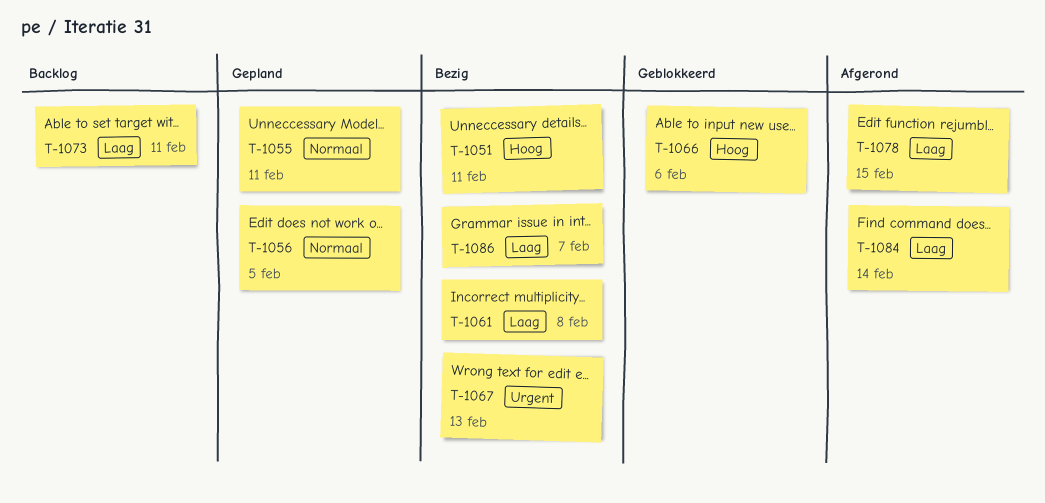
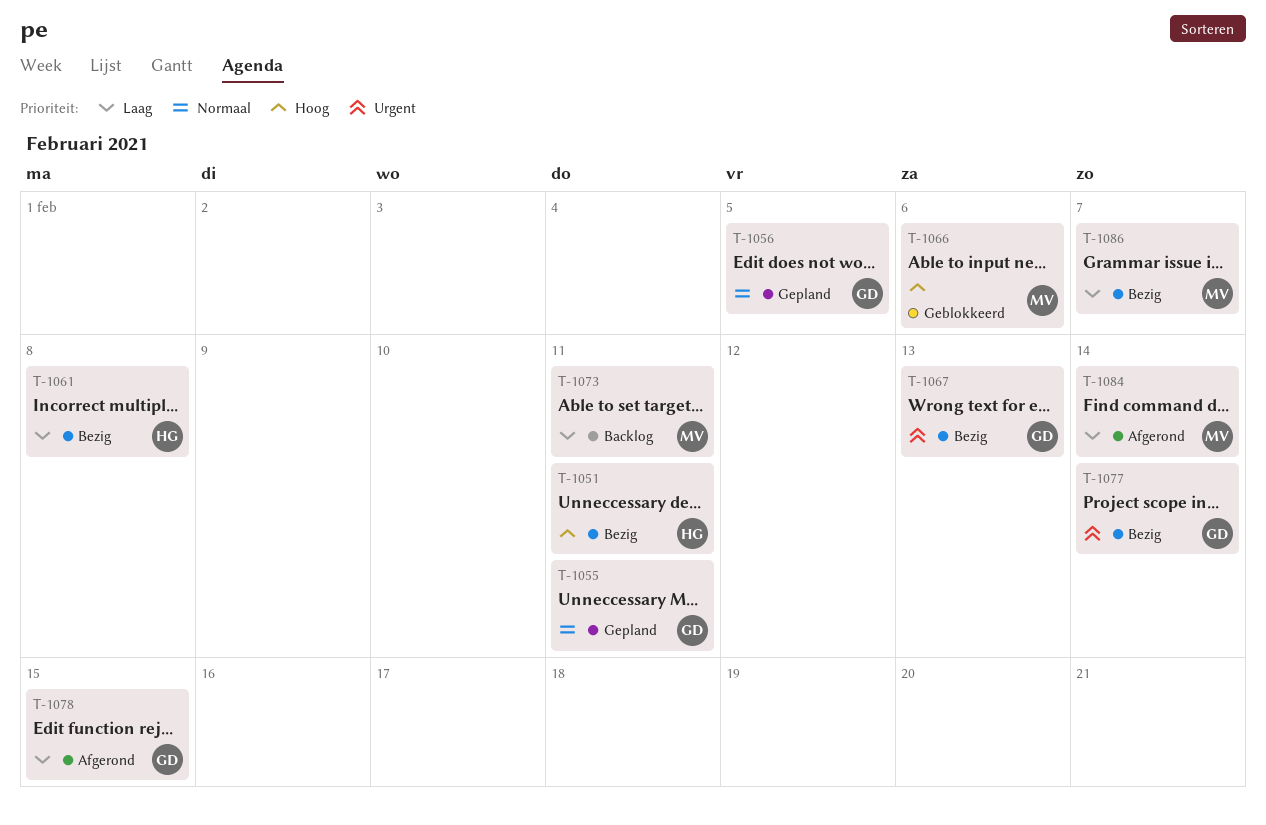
T-1077: none -> present

